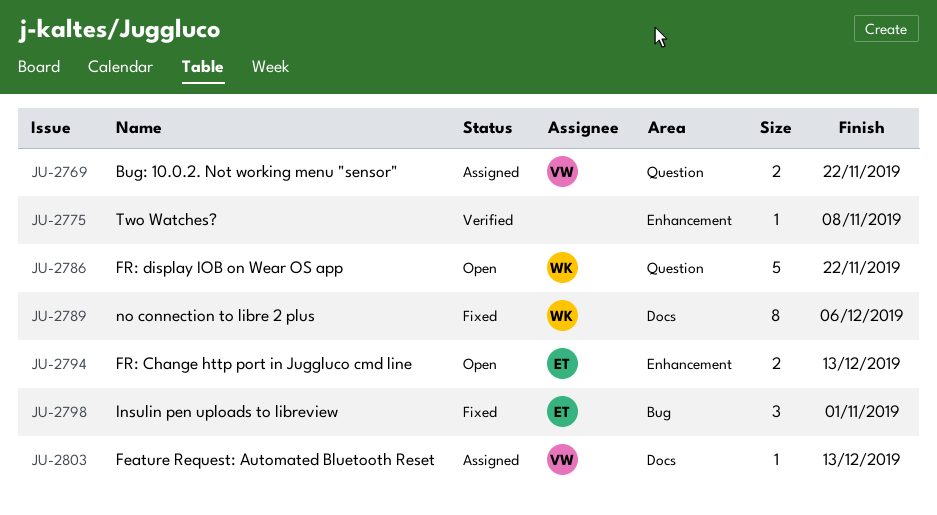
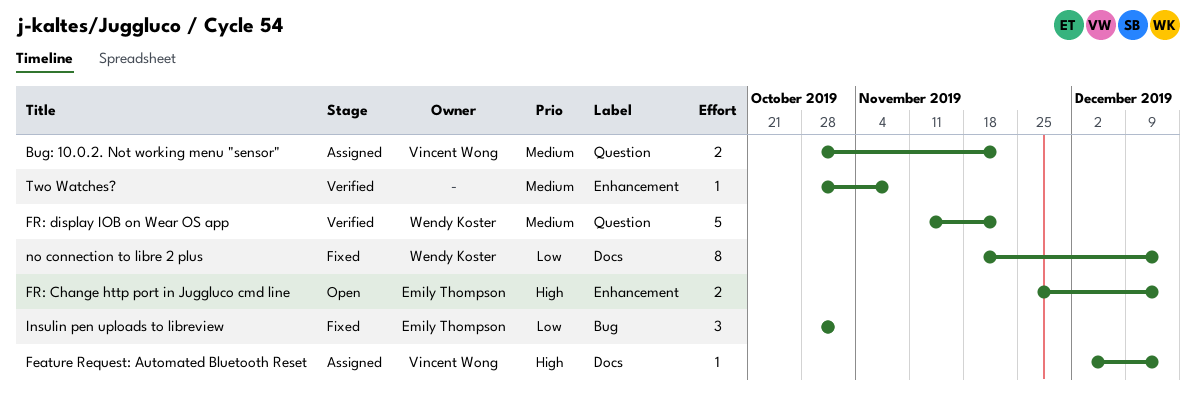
FR: display IOB on Wear OS app, status: Open -> Verified
no connection to libre 2 plus, due: Dec 6 -> Dec 13

